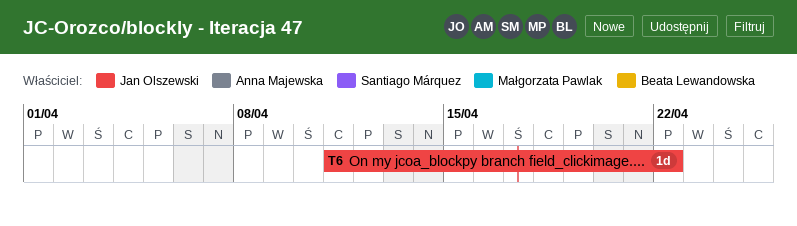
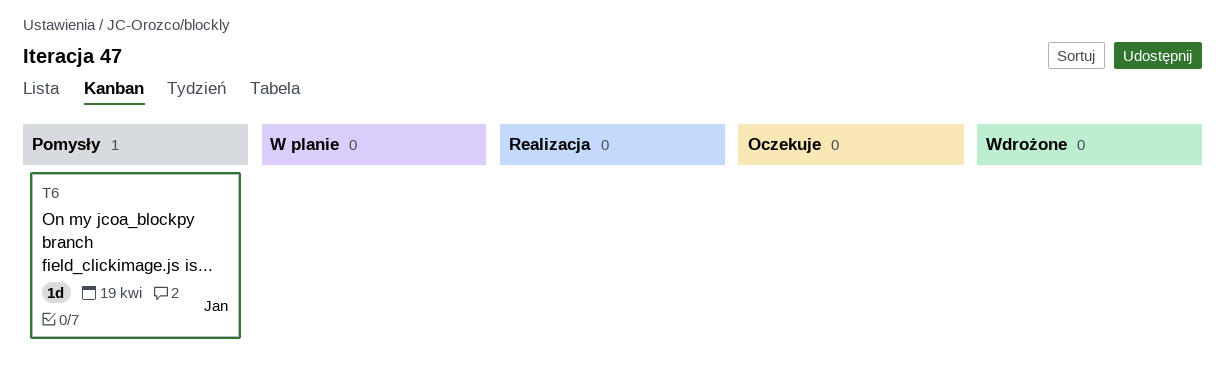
T6, due: Apr 22 -> Apr 19

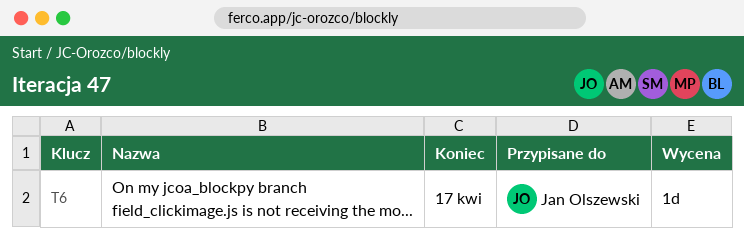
T6, due: Apr 19 -> Apr 17

